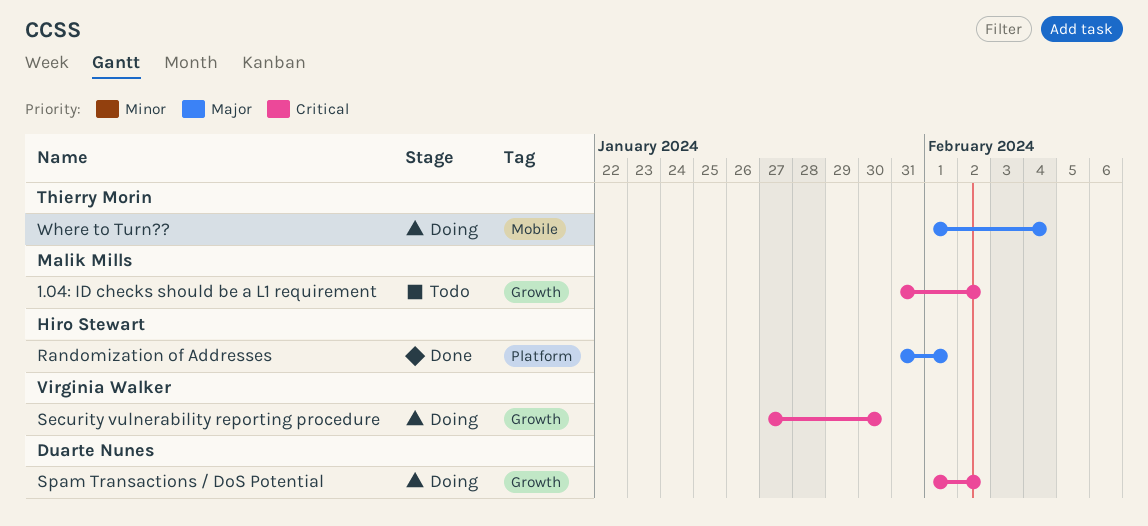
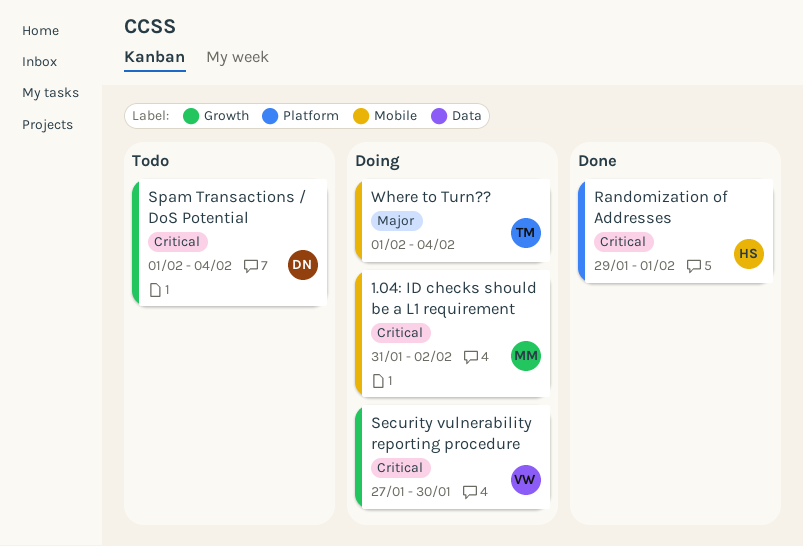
1.04: ID checks should be a L1 requirement, status: Todo -> Doing
1.04: ID checks should be a L1 requirement, label: Growth -> Mobile
Randomization of Addresses, priority: Major -> Critical
Randomization of Addresses, start: Jan 31 -> Jan 29
Spam Transactions / DoS Potential, status: Doing -> Todo
Spam Transactions / DoS Potential, due: Feb 2 -> Feb 4

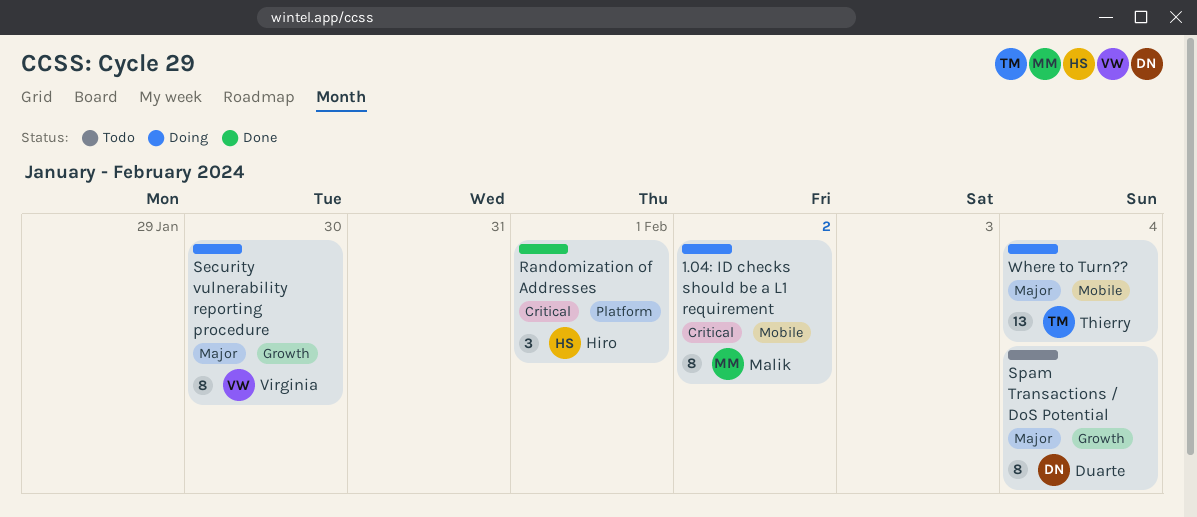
Security vulnerability reporting procedure, priority: Critical -> Major
Spam Transactions / DoS Potential, priority: Critical -> Major

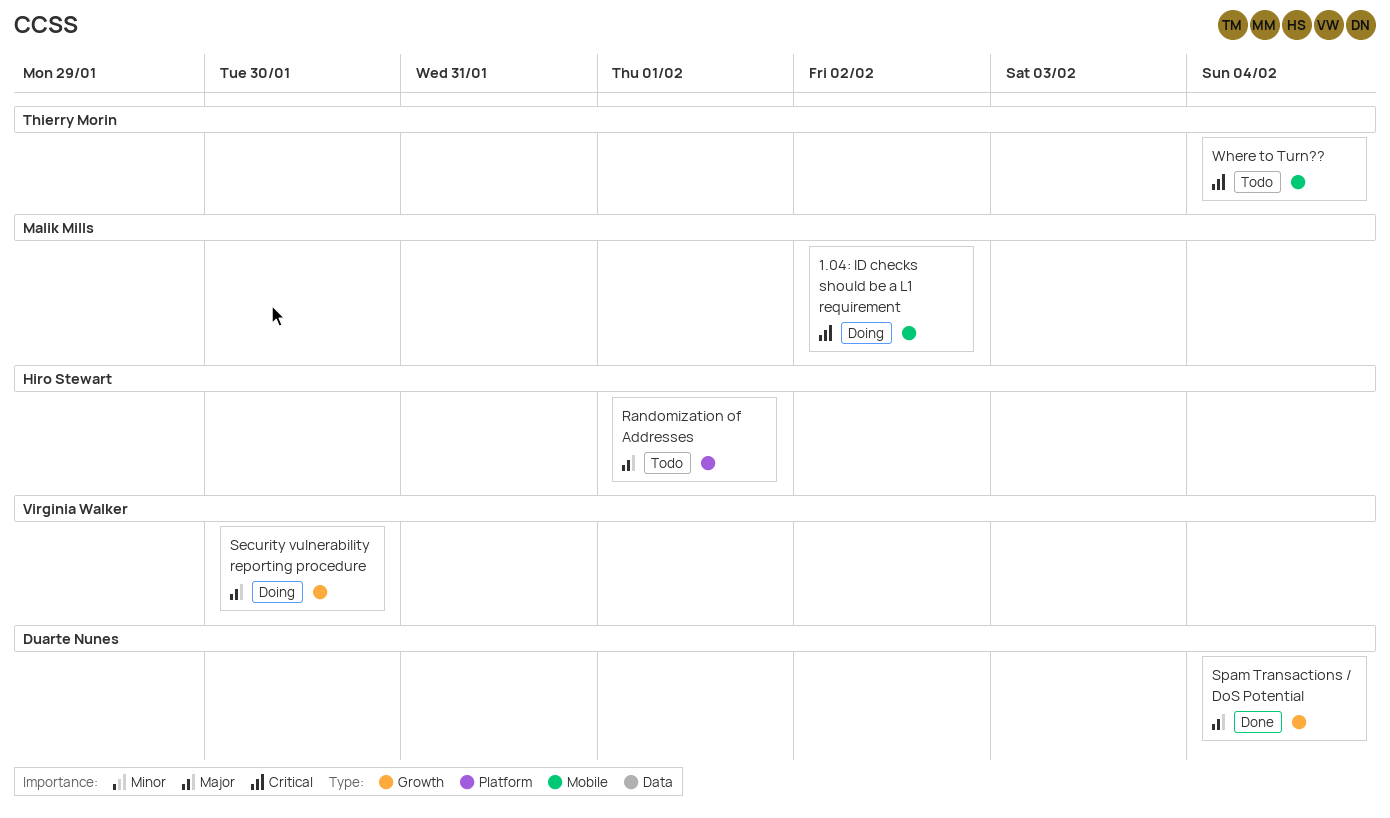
Randomization of Addresses, status: Done -> Todo
Randomization of Addresses, priority: Critical -> Major
Spam Transactions / DoS Potential, status: Todo -> Done
Where to Turn??, status: Doing -> Todo
Where to Turn??, priority: Major -> Critical

